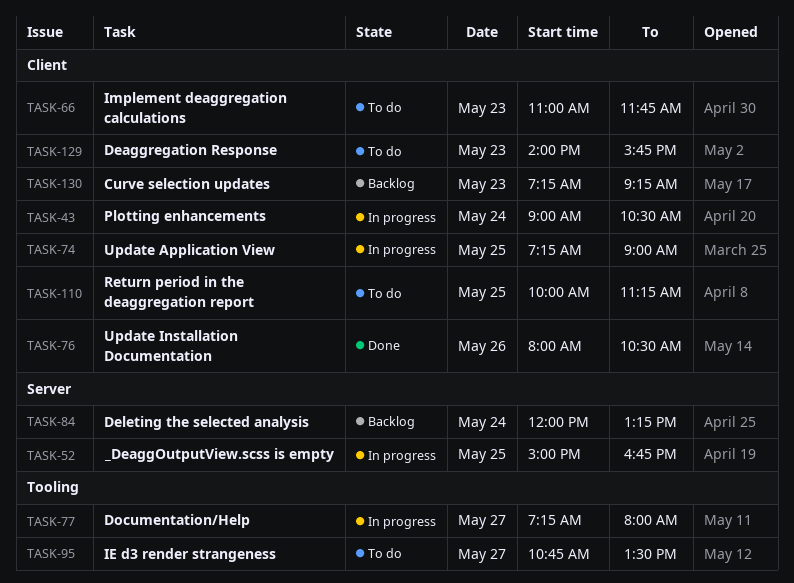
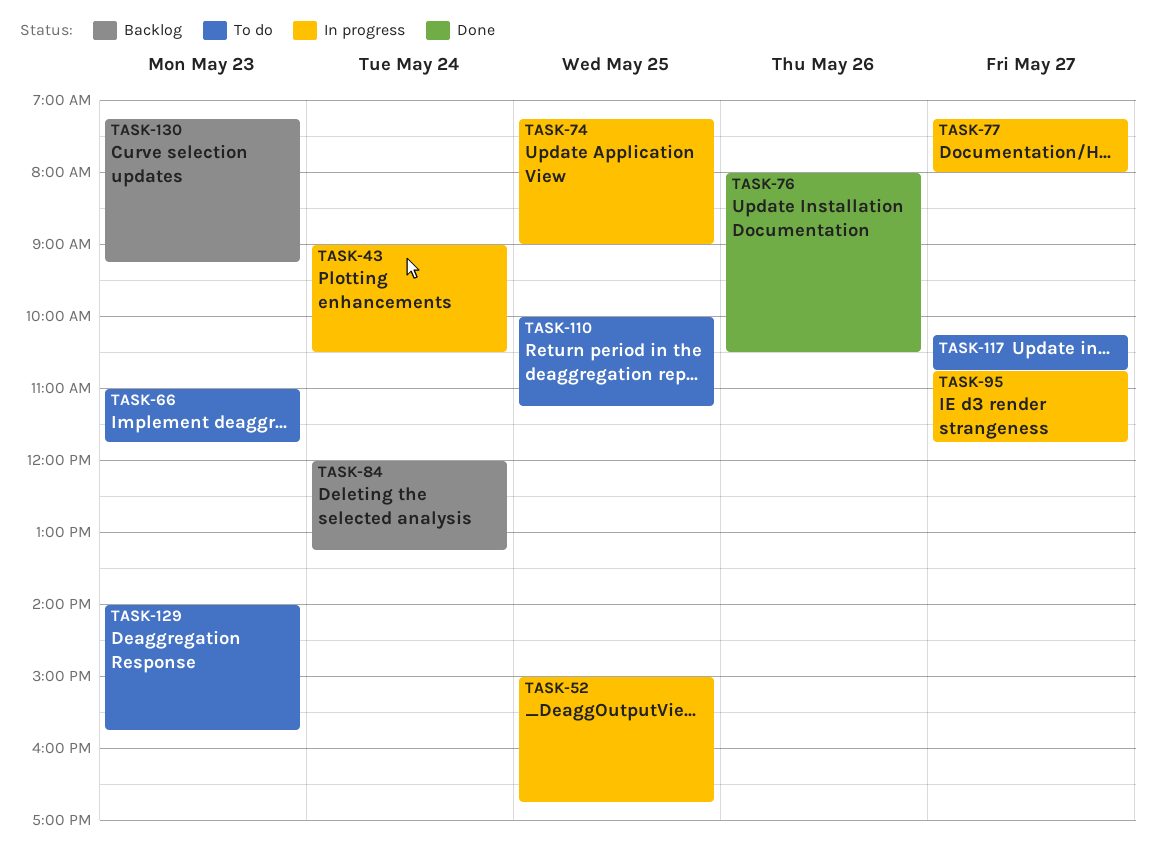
TASK-95, status: To do -> In progress
TASK-95, ends: 13:30 -> 11:45
TASK-117: none -> present

